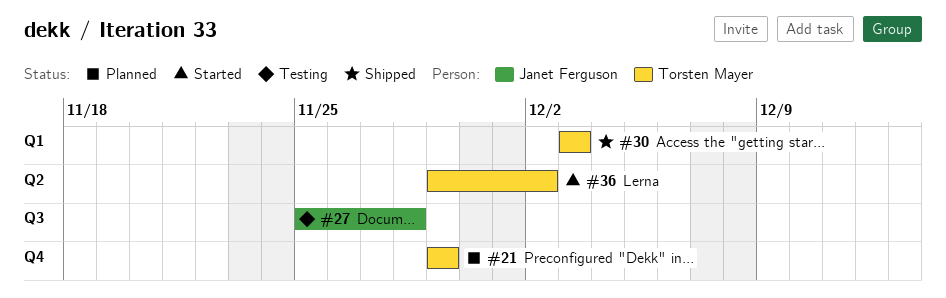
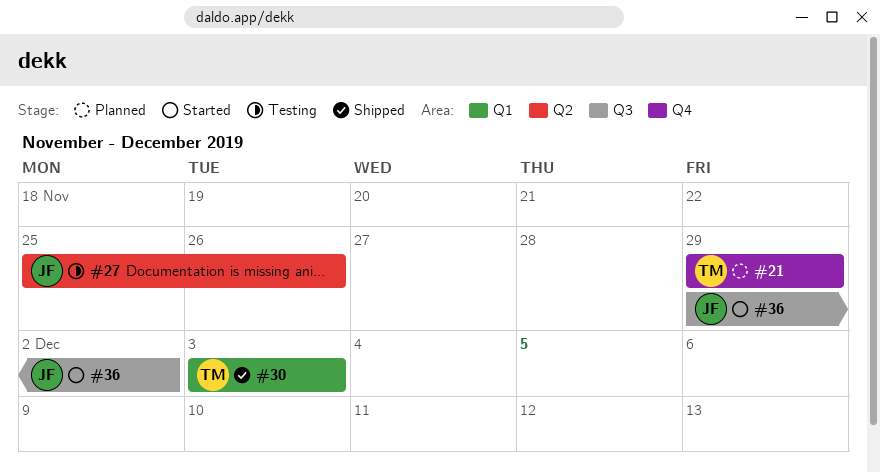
#27, label: Q3 -> Q2
#27, due: Nov 28 -> Nov 26
#36, owner: Torsten Mayer -> Janet Ferguson
#36, label: Q2 -> Q3

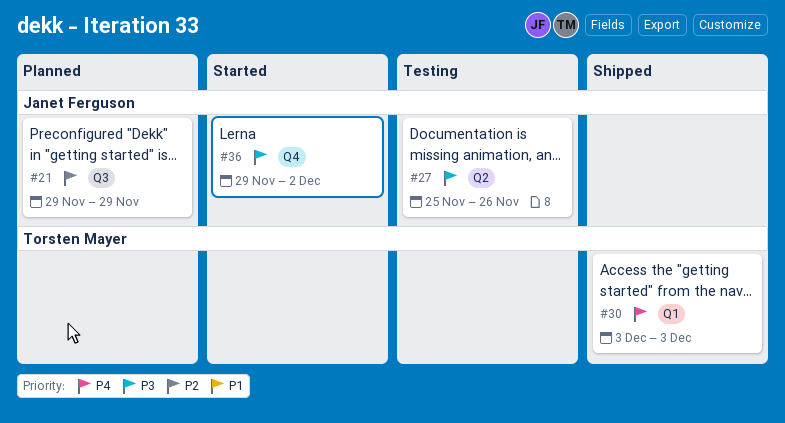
#21, owner: Torsten Mayer -> Janet Ferguson
#21, label: Q4 -> Q3
#36, label: Q3 -> Q4

